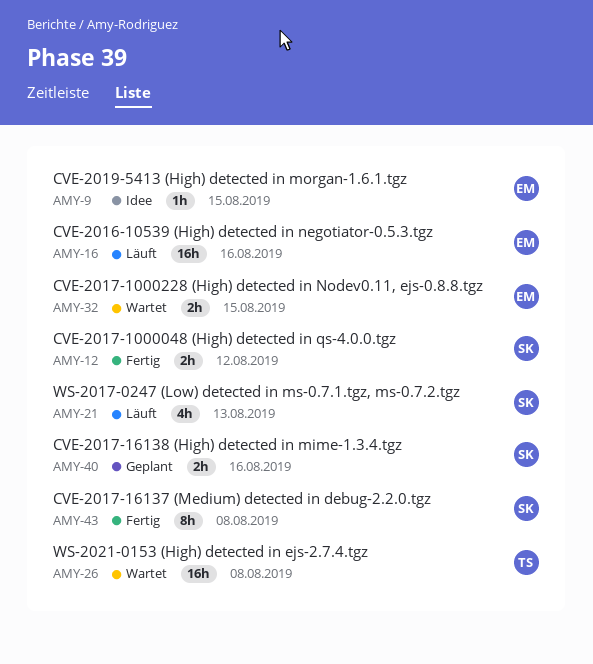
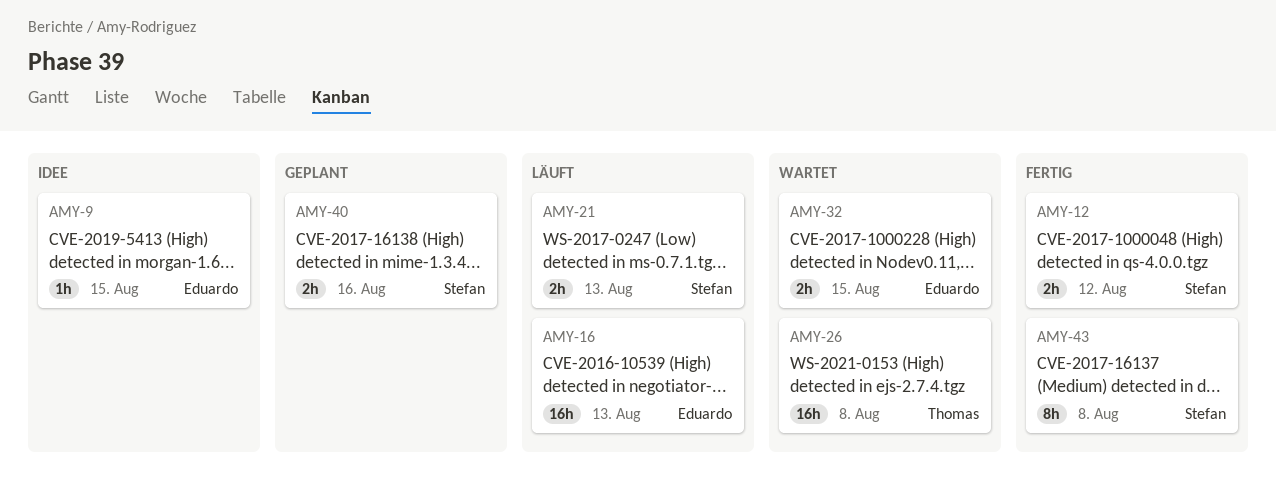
AMY-16, due: Aug 16 -> Aug 13
AMY-21, estimate: 4h -> 2h

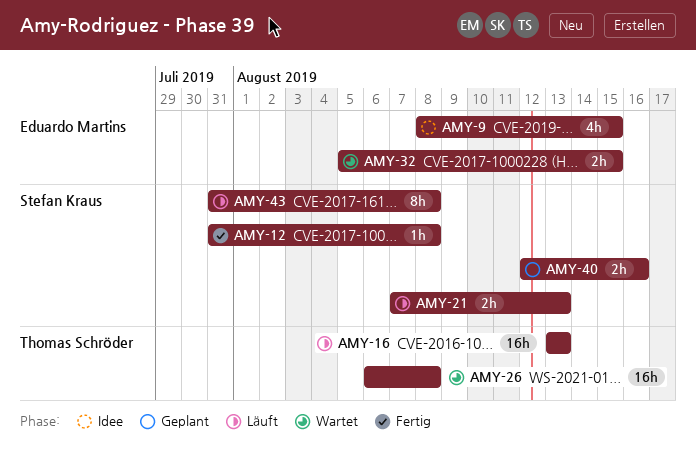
AMY-9, estimate: 1h -> 4h
AMY-12, estimate: 2h -> 1h
AMY-12, due: Aug 12 -> Aug 8
AMY-16, owner: Eduardo Martins -> Thomas Schröder
AMY-43, status: Fertig -> Läuft

